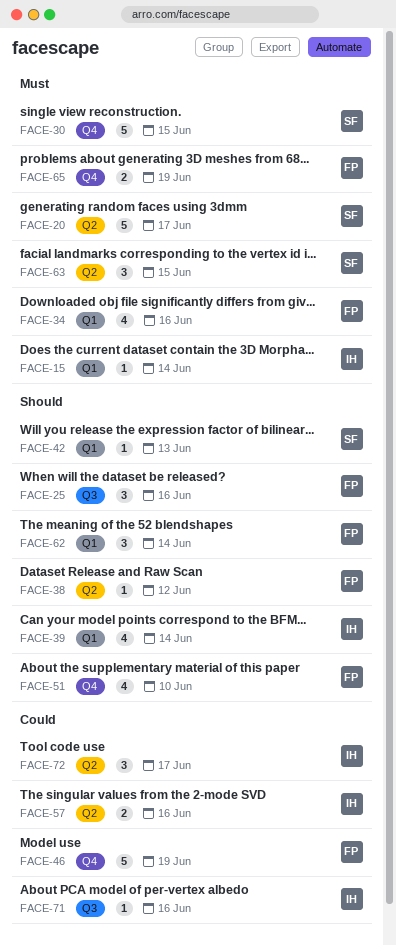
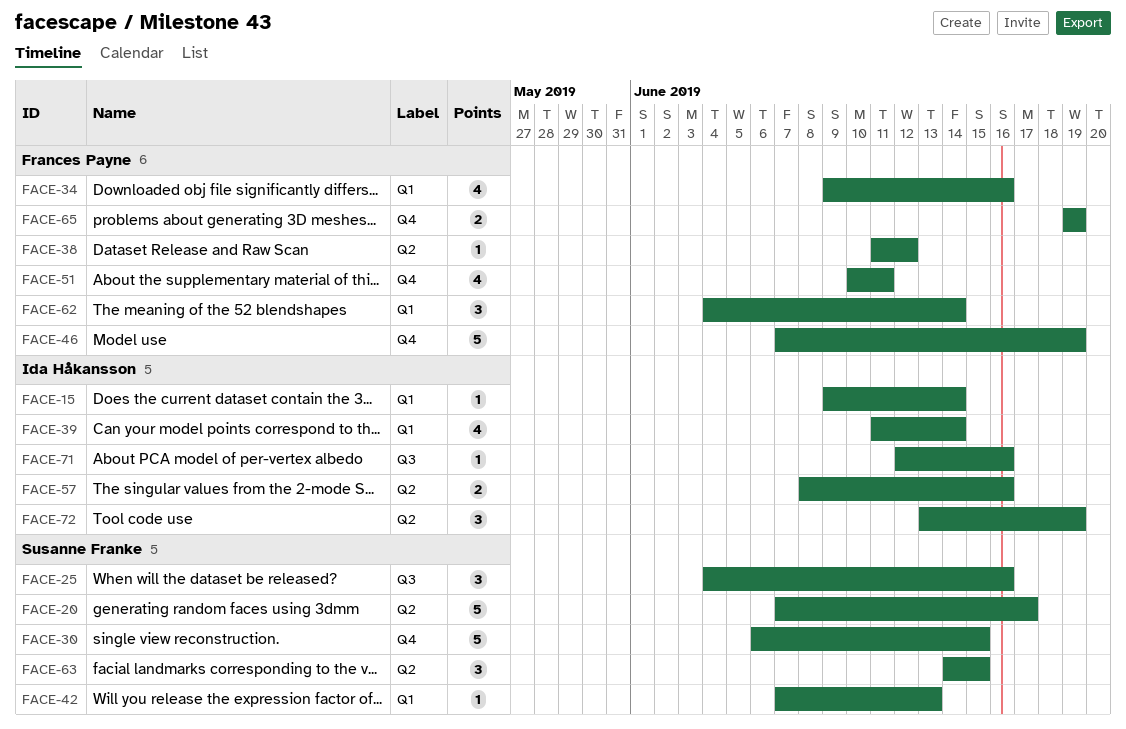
FACE-25, owner: Frances Payne -> Susanne Franke
FACE-51, due: Jun 10 -> Jun 11
FACE-72, due: Jun 17 -> Jun 19

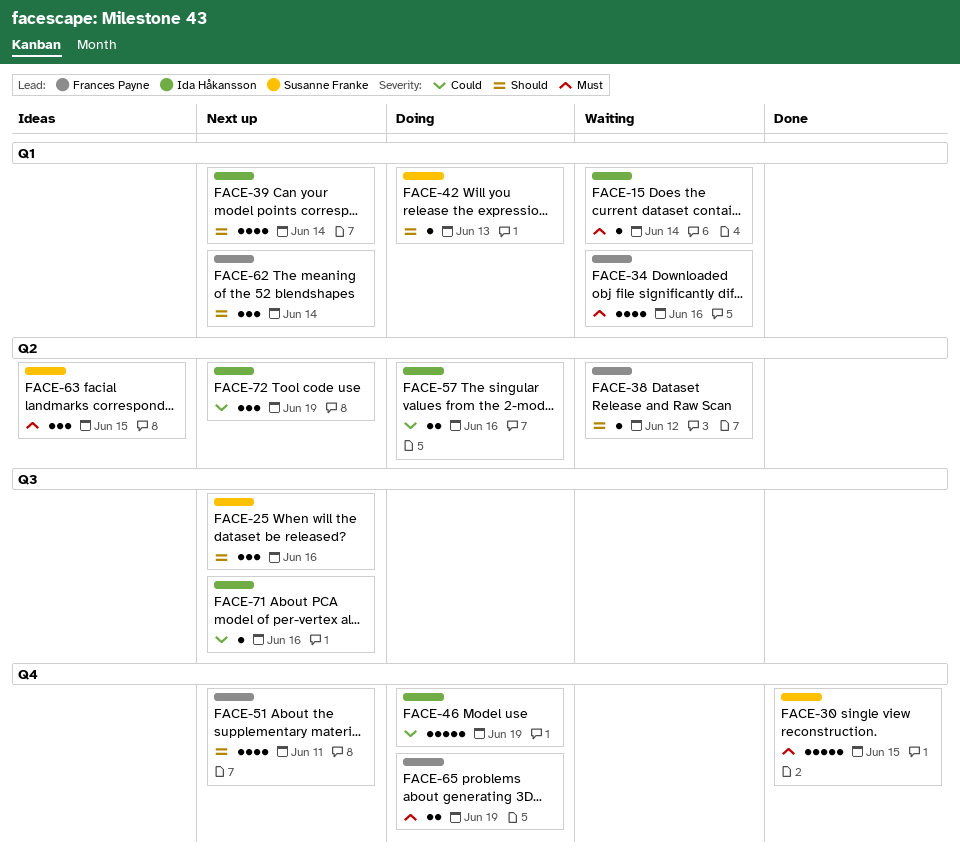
FACE-20: present -> none
FACE-46, owner: Frances Payne -> Ida Håkansson

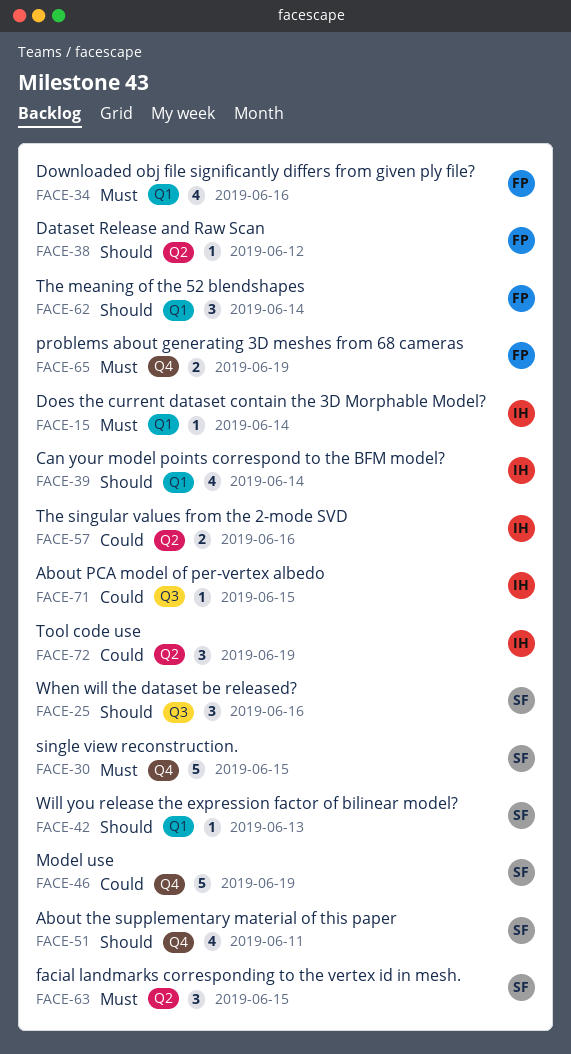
FACE-46, owner: Ida Håkansson -> Susanne Franke
FACE-51, owner: Frances Payne -> Susanne Franke
FACE-71, due: Jun 16 -> Jun 15

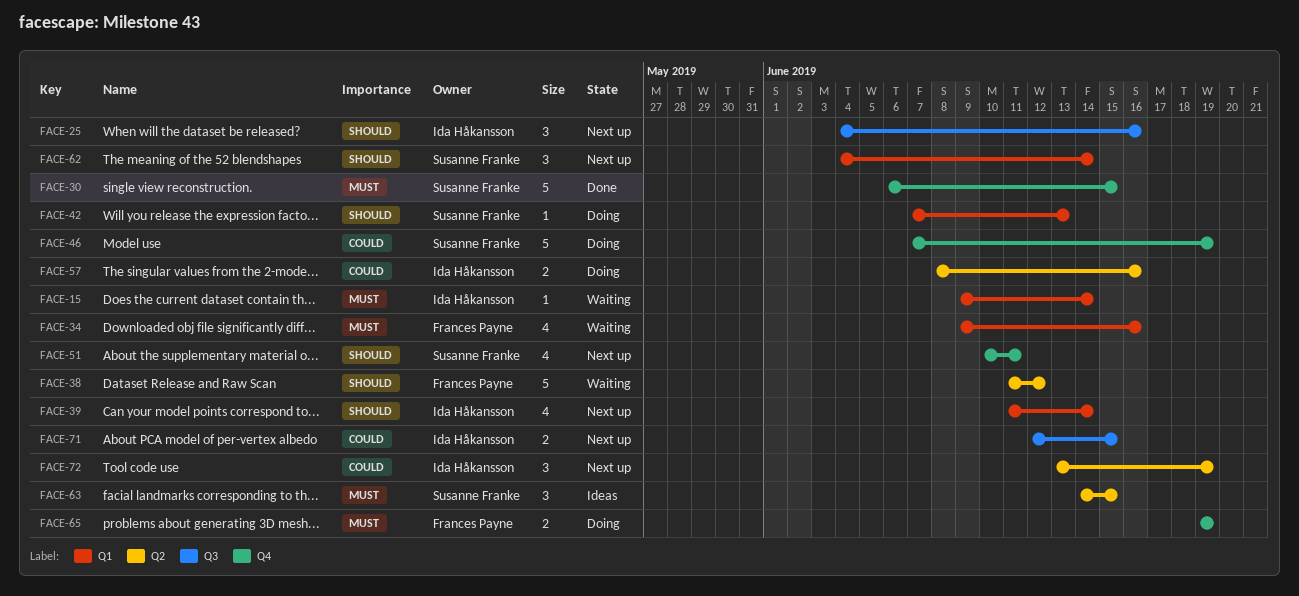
FACE-25, owner: Susanne Franke -> Ida Håkansson
FACE-38, estimate: 1 -> 5
FACE-62, owner: Frances Payne -> Susanne Franke
FACE-71, estimate: 1 -> 2

